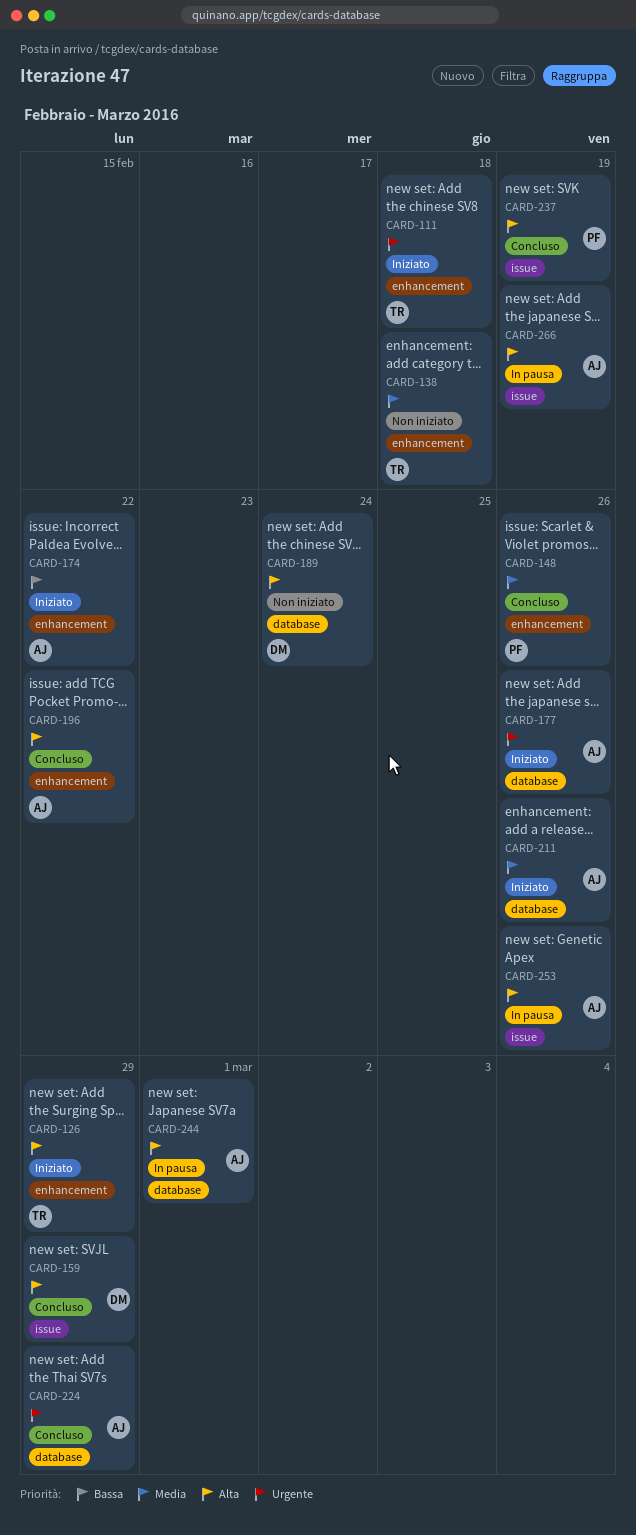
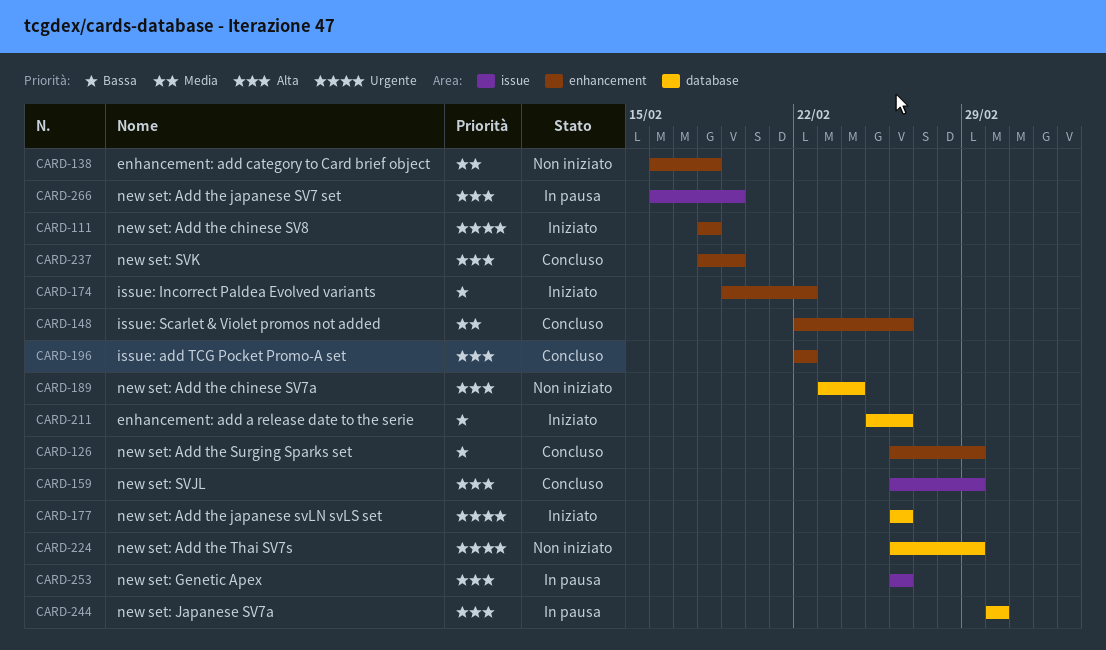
CARD-126, status: Iniziato -> Concluso
CARD-126, priority: Alta -> Bassa
CARD-211, priority: Media -> Bassa
CARD-224, status: Concluso -> Non iniziato
CARD-237, label: issue -> enhancement

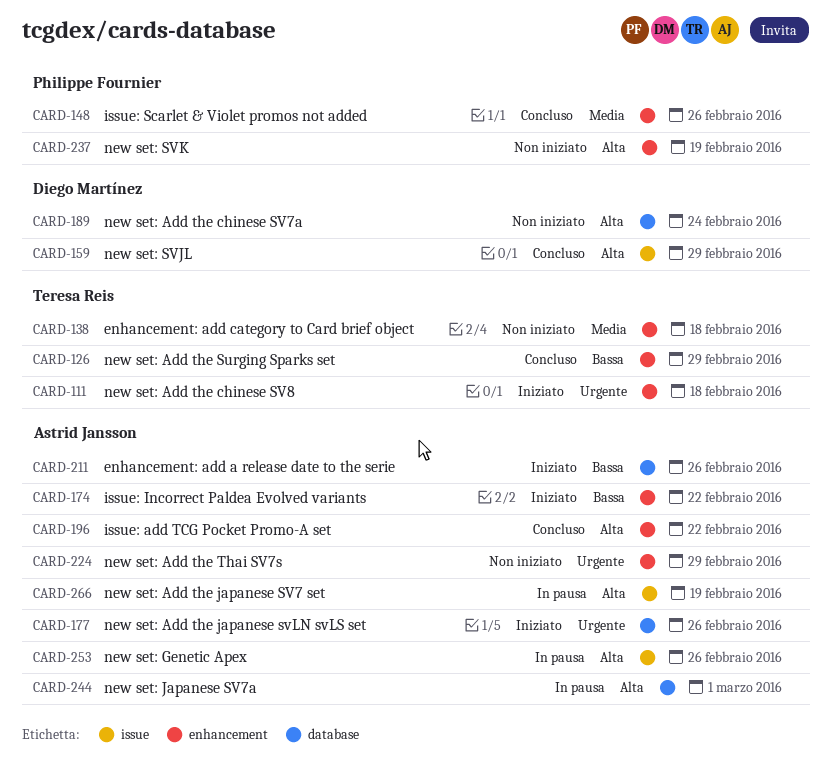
CARD-224, label: database -> enhancement
CARD-237, status: Concluso -> Non iniziato

